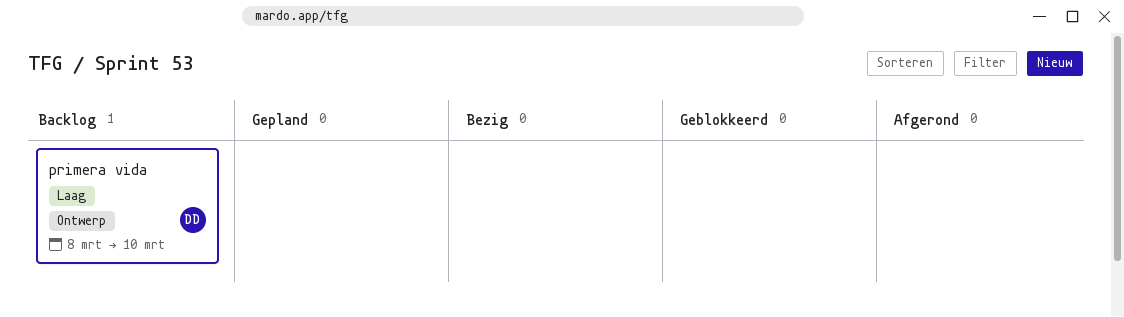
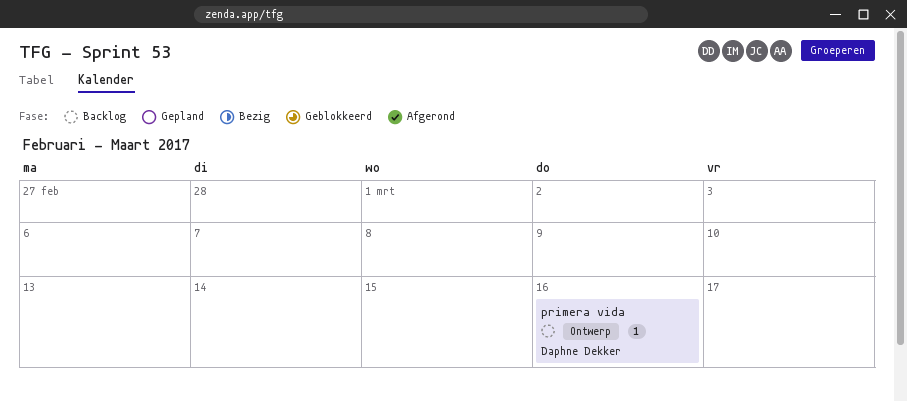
primera vida, due: Mar 10 -> Mar 16

